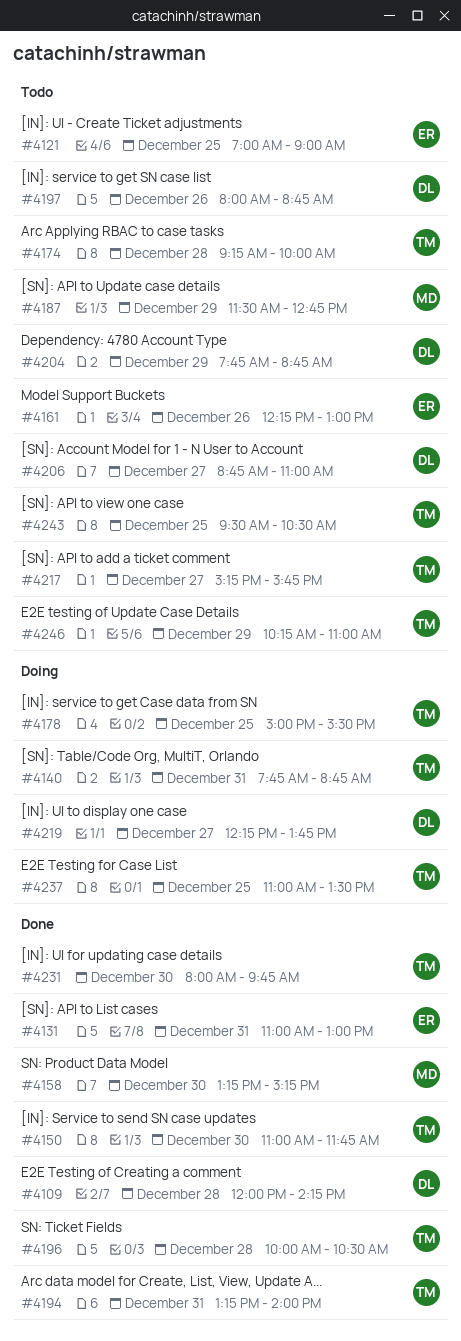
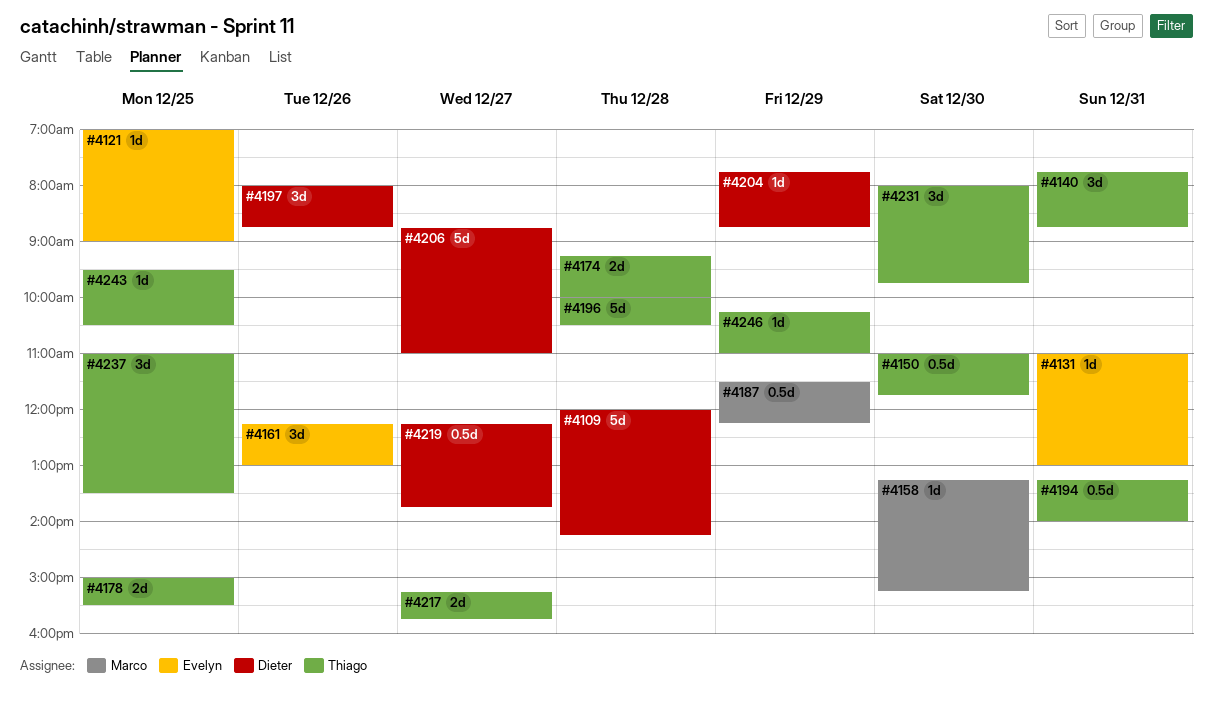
#4187, ends: 12:45 -> 12:15

